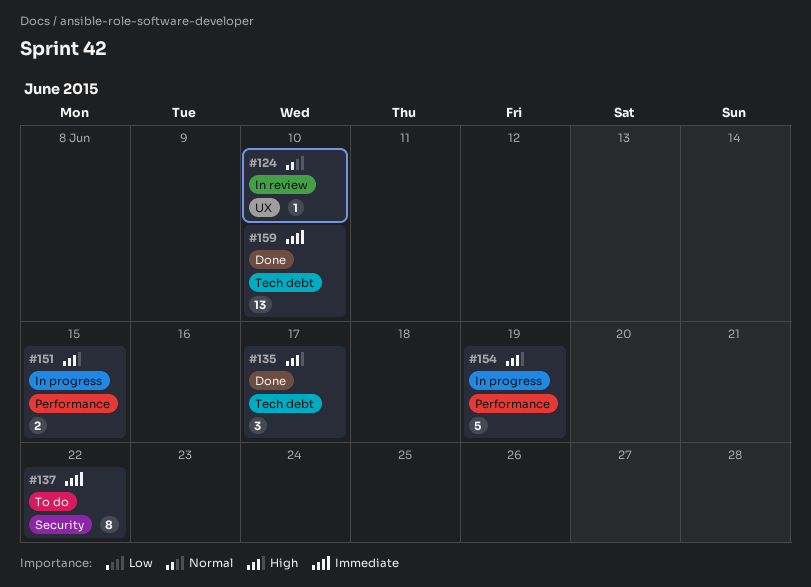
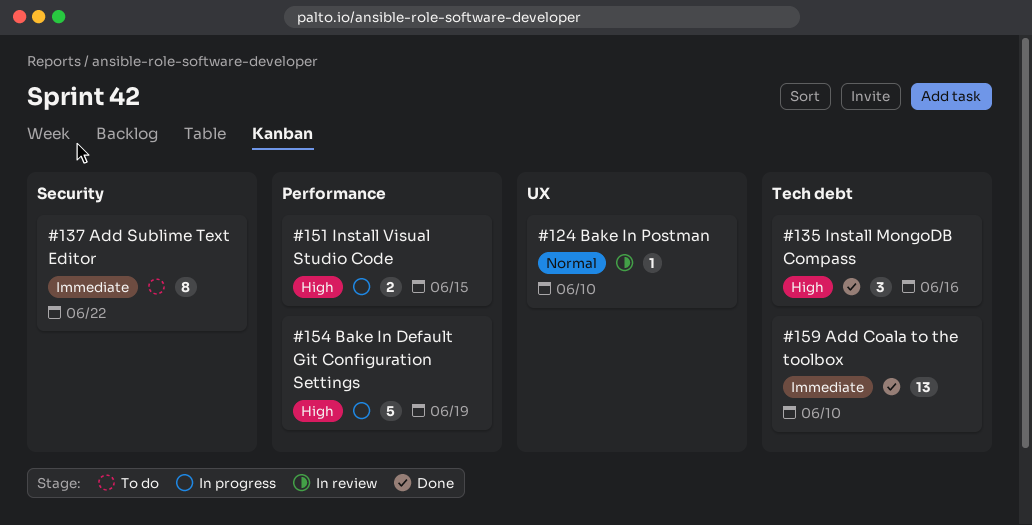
#135, due: Jun 17 -> Jun 16

